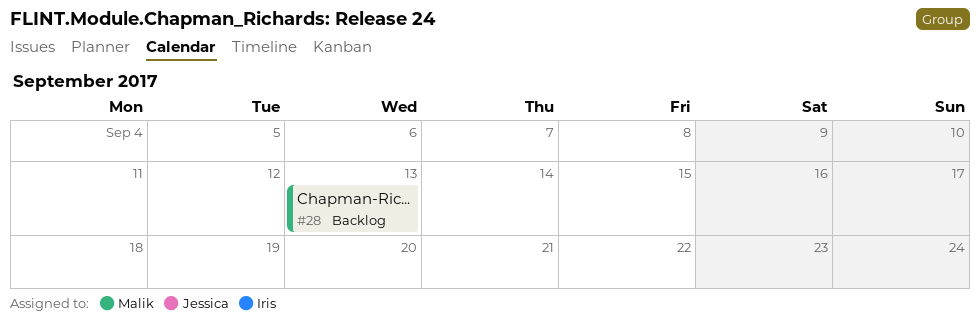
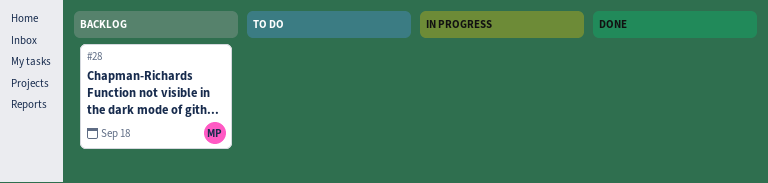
#28, due: Sep 13 -> Sep 18

